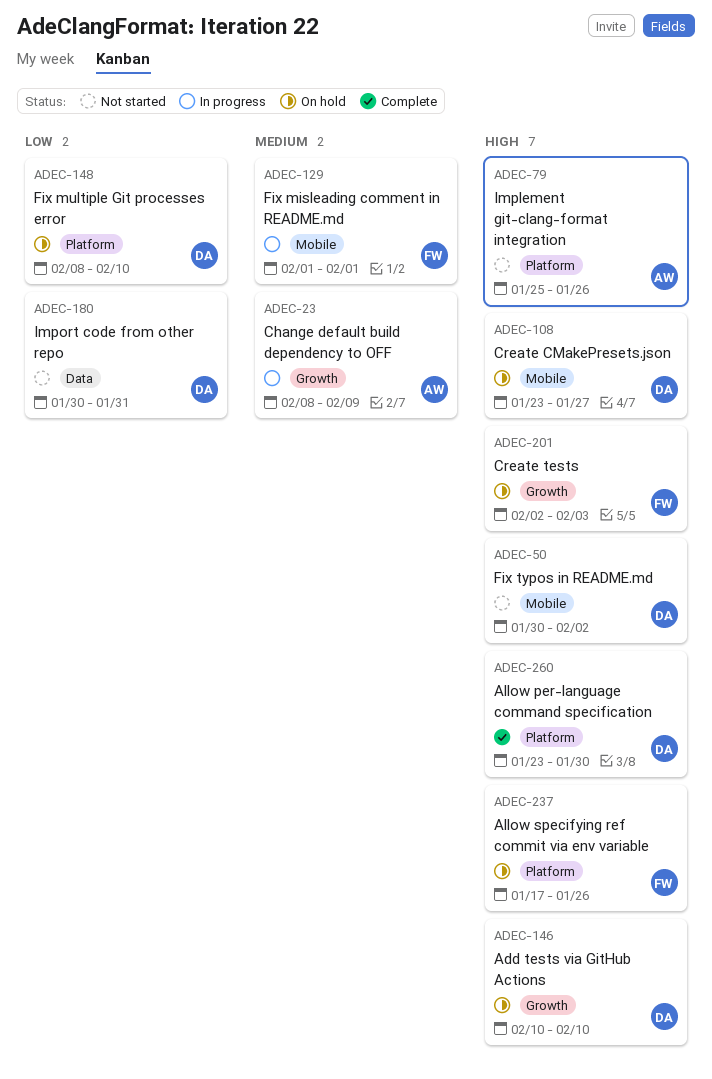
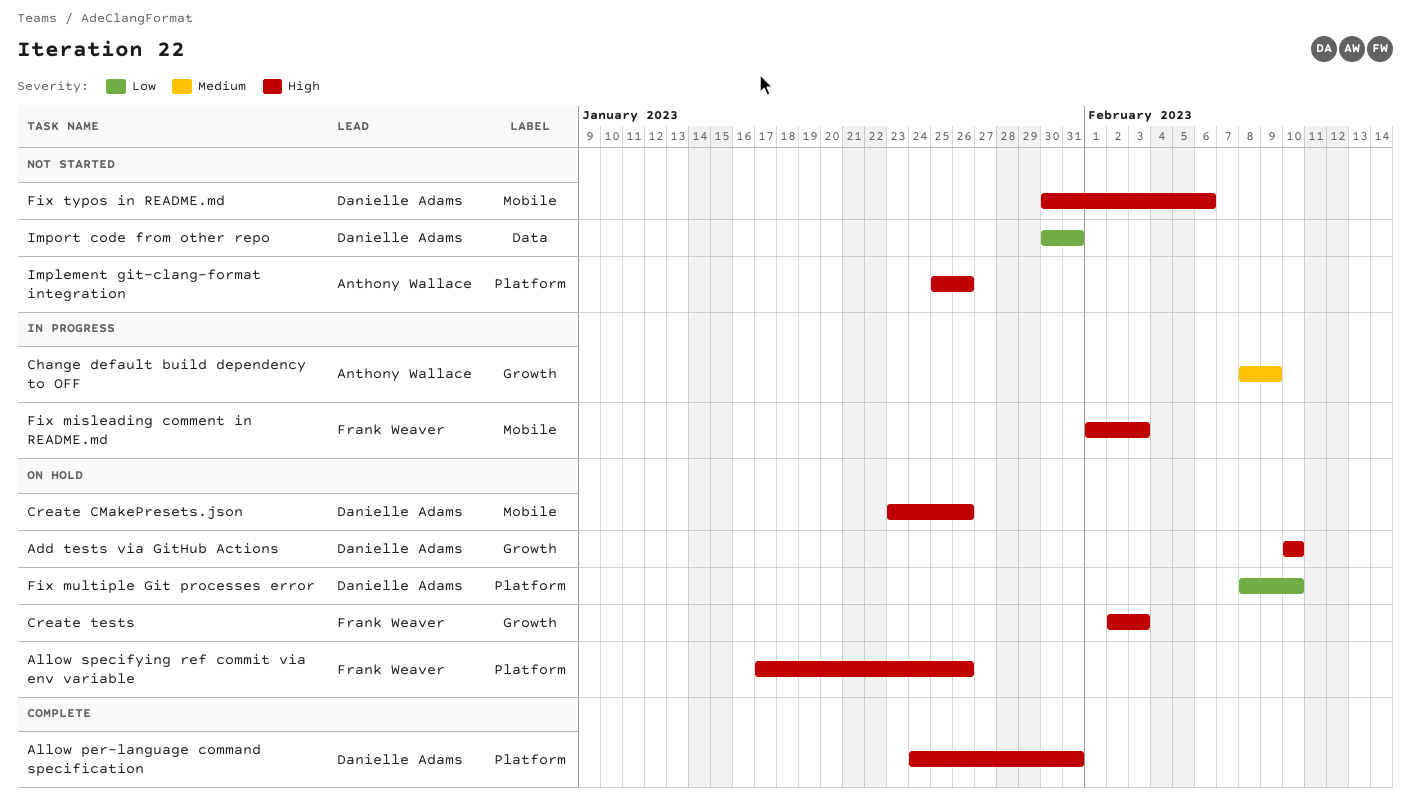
Allow per-language command specification, start: Jan 23 -> Jan 24
Allow per-language command specification, due: Jan 30 -> Jan 31
Create CMakePresets.json, due: Jan 27 -> Jan 26
Fix misleading comment in README.md, priority: Medium -> High
Fix misleading comment in README.md, due: Feb 1 -> Feb 3
Fix typos in README.md, due: Feb 2 -> Feb 6

